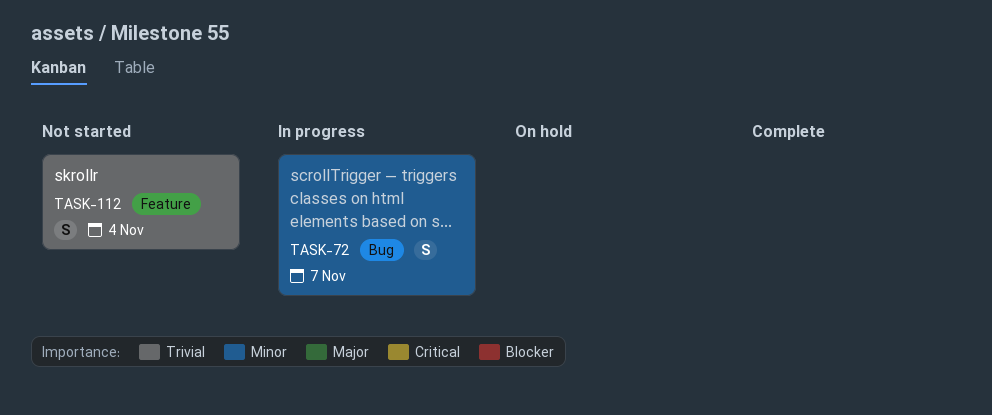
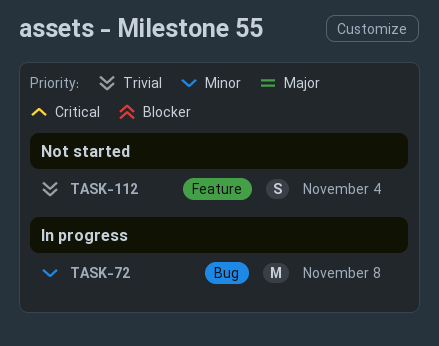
TASK-72, estimate: S -> M
TASK-72, due: Nov 7 -> Nov 8

